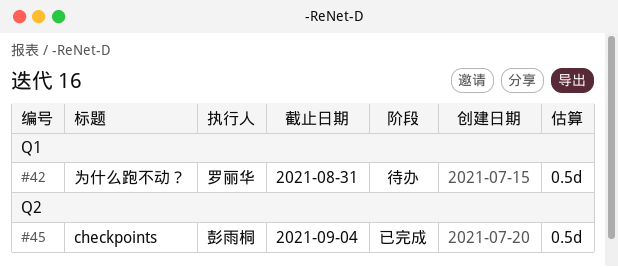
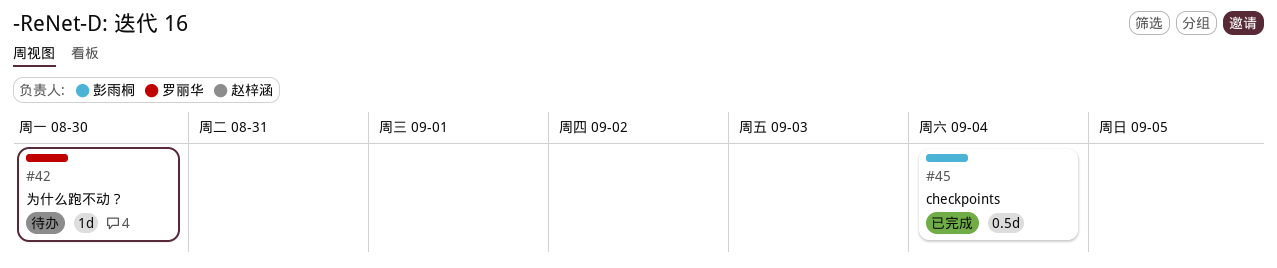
#42, estimate: 0.5d -> 1d
#42, due: Aug 31 -> Aug 30

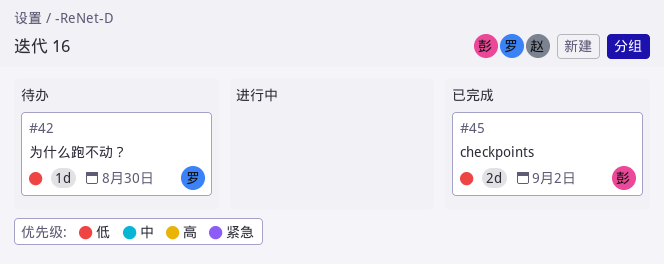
#45, estimate: 0.5d -> 2d
#45, due: Sep 4 -> Sep 2

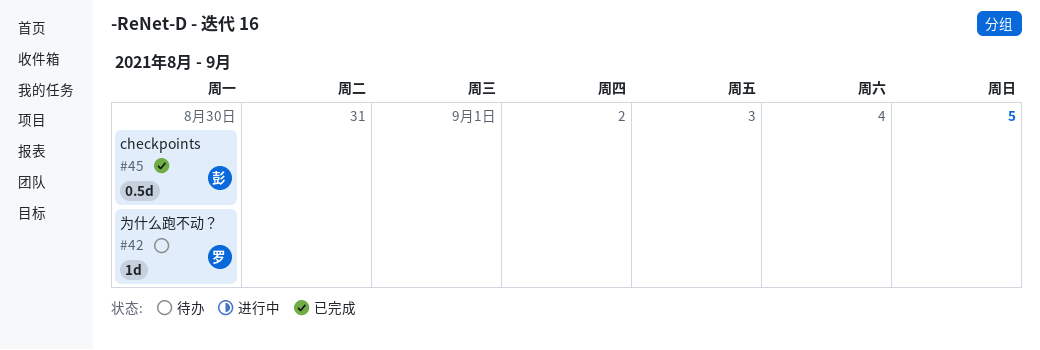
#45, estimate: 2d -> 0.5d
#45, due: Sep 2 -> Aug 30

